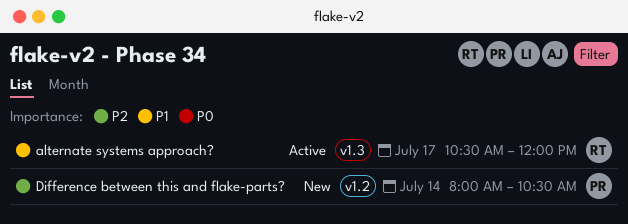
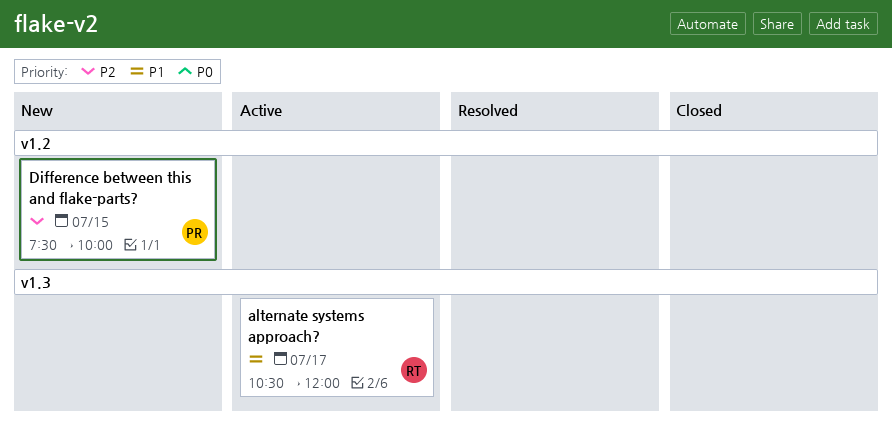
Difference between this and flake-parts?, day: Jul 14 -> Jul 15
Difference between this and flake-parts?, begins: 08:00 -> 07:30
Difference between this and flake-parts?, ends: 10:30 -> 10:00

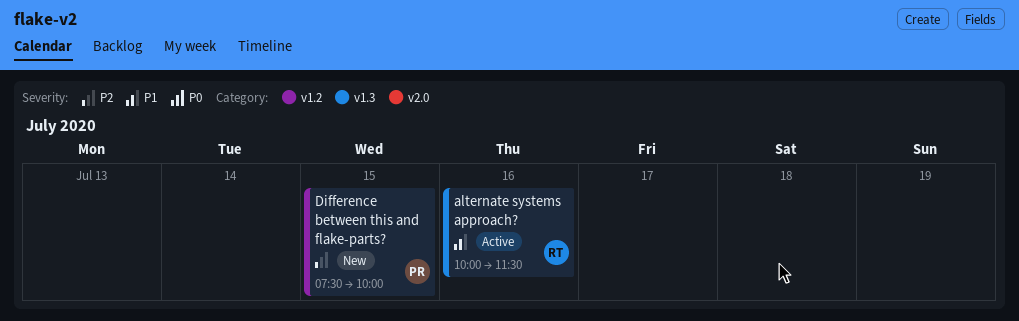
alternate systems approach?, day: Jul 17 -> Jul 16
alternate systems approach?, begins: 10:30 -> 10:00
alternate systems approach?, ends: 12:00 -> 11:30

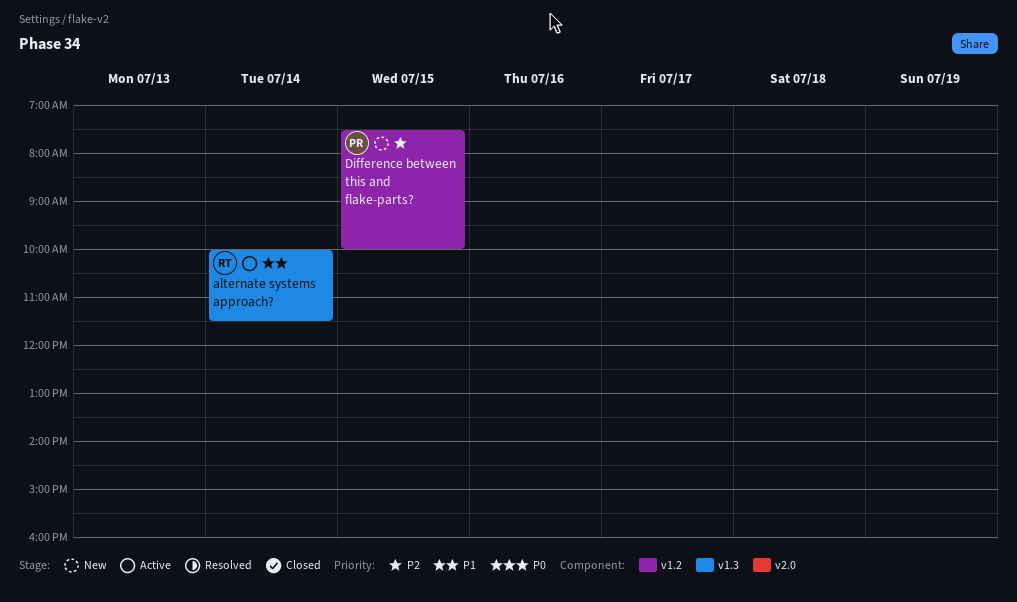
alternate systems approach?, day: Jul 16 -> Jul 14

